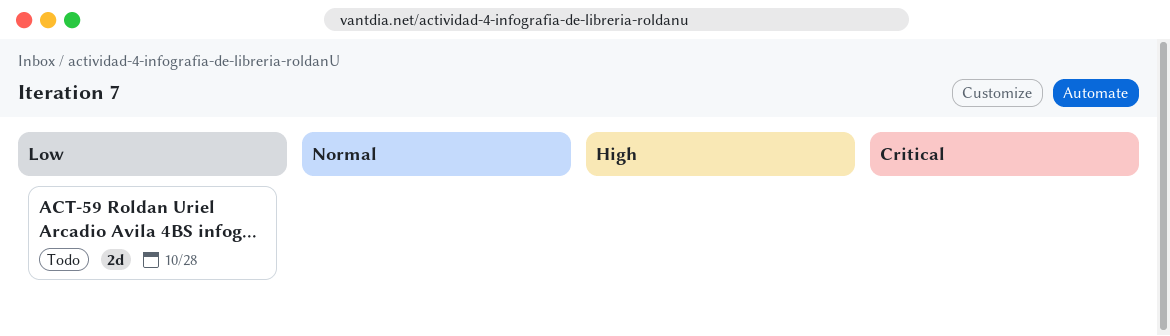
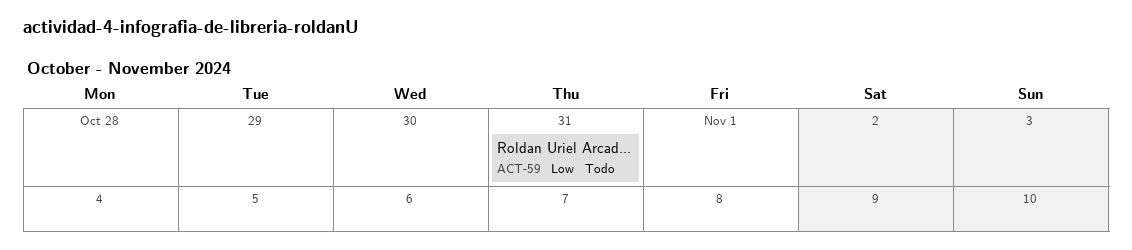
ACT-59, due: Oct 28 -> Oct 31

